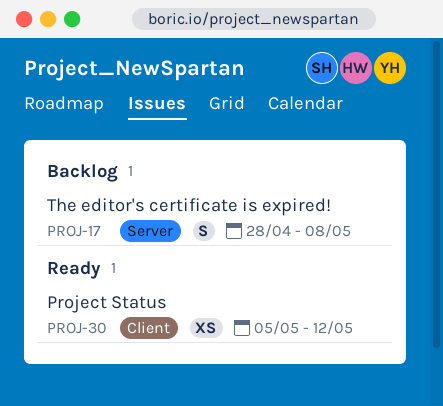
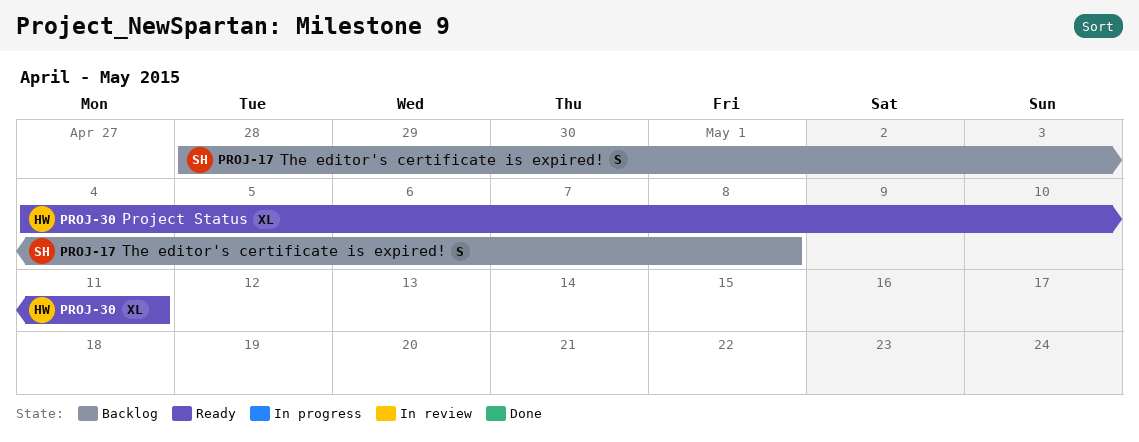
PROJ-30, estimate: XS -> XL
PROJ-30, start: May 5 -> May 4
PROJ-30, due: May 12 -> May 11

